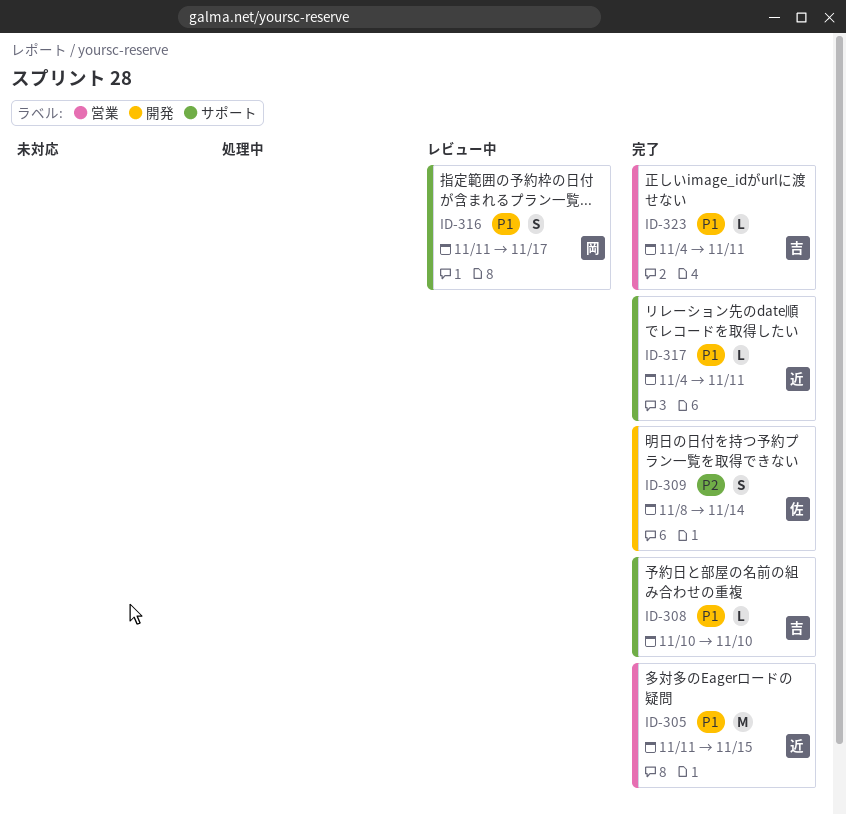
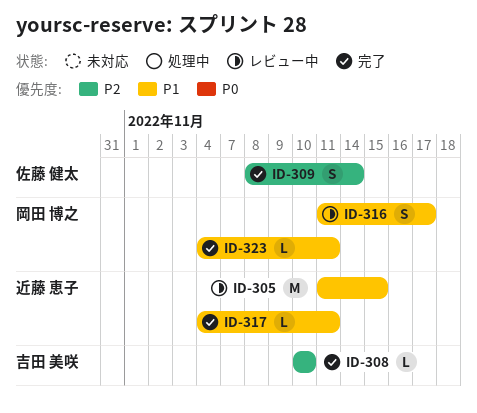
ID-305, status: 完了 -> レビュー中
ID-308, priority: P1 -> P2
ID-323, owner: 吉田 美咲 -> 岡田 博之

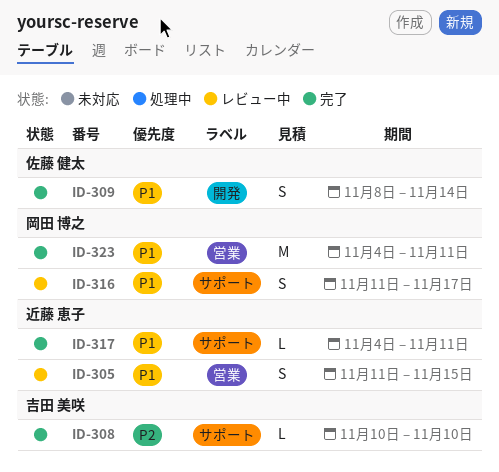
ID-305, estimate: M -> S
ID-309, priority: P2 -> P1
ID-323, estimate: L -> M

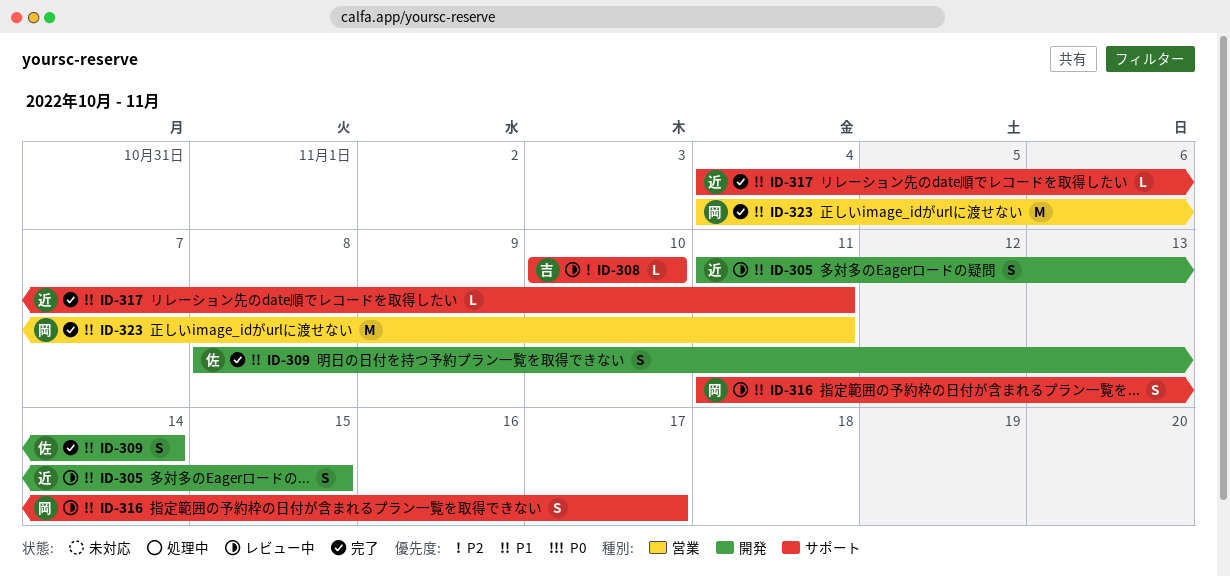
ID-305, label: 営業 -> 開発
ID-308, status: 完了 -> レビュー中

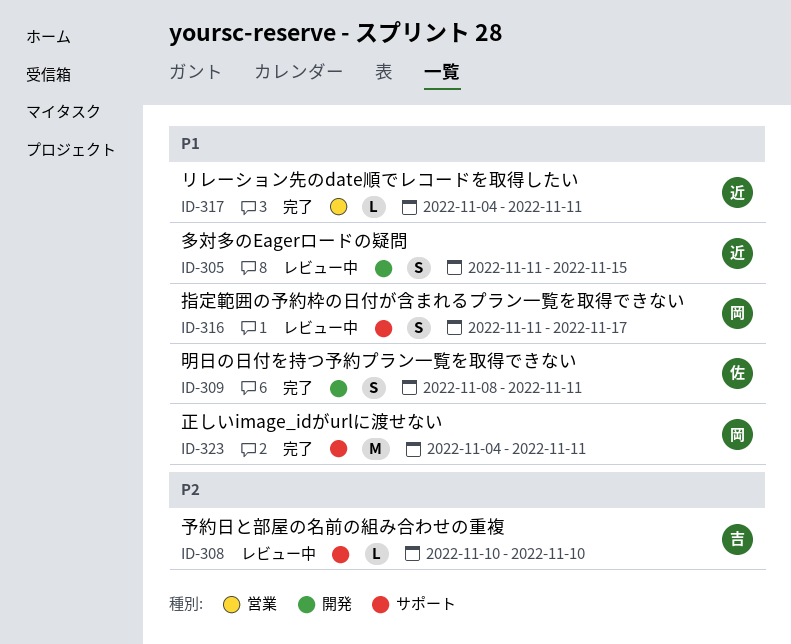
ID-309, due: Nov 14 -> Nov 11
ID-317, label: サポート -> 営業
ID-323, label: 営業 -> サポート

